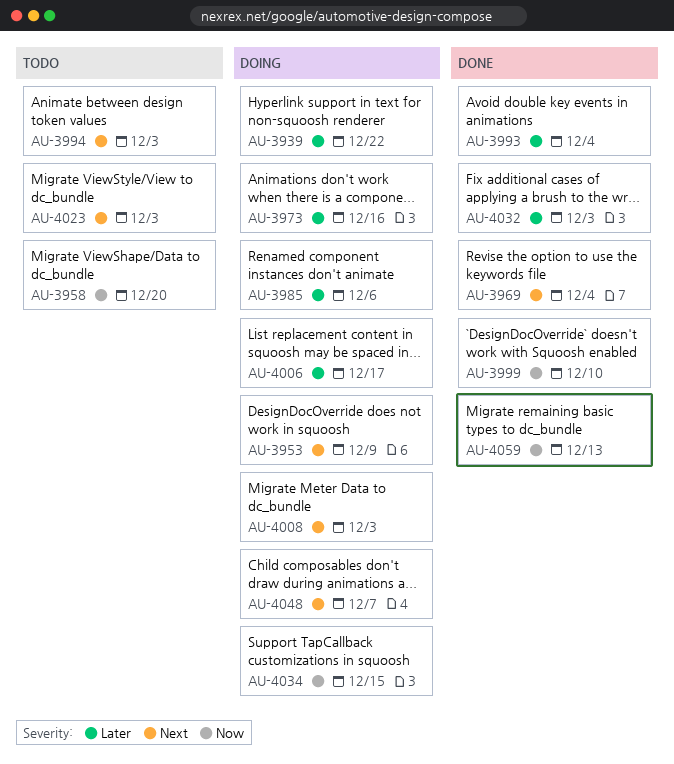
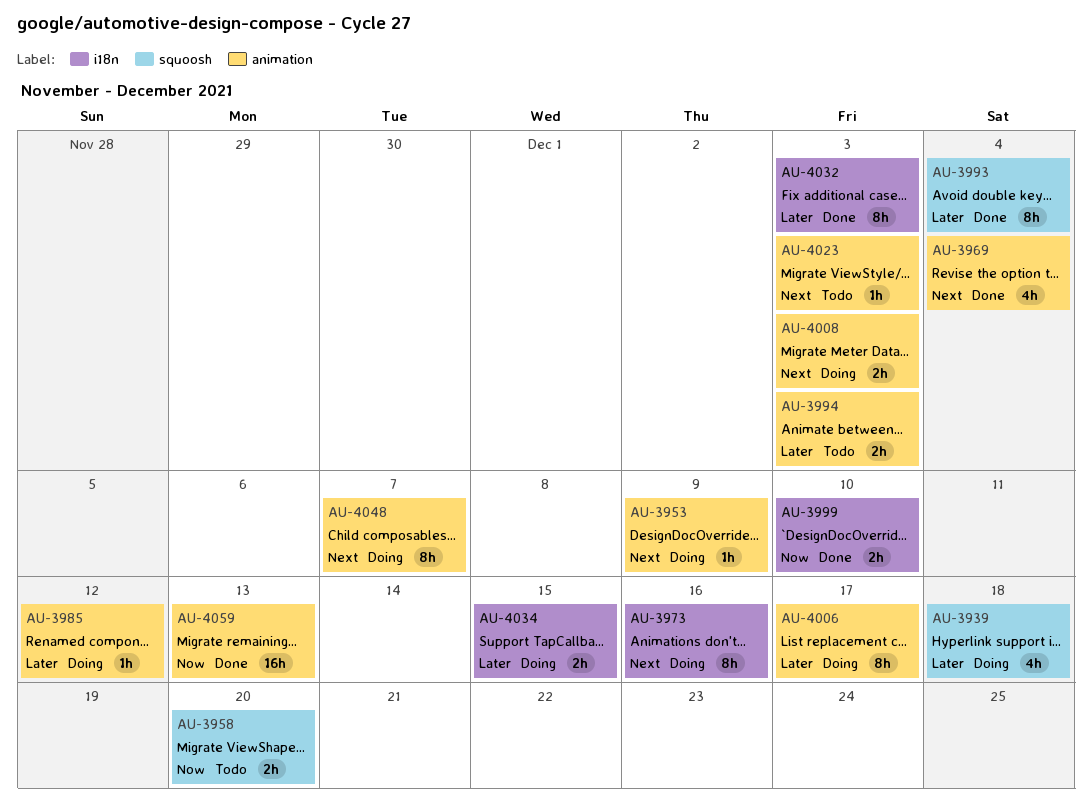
AU-3939, due: Dec 22 -> Dec 18
AU-3973, priority: Later -> Next
AU-3985, due: Dec 6 -> Dec 12
AU-3994, priority: Next -> Later
AU-4034, priority: Now -> Later

